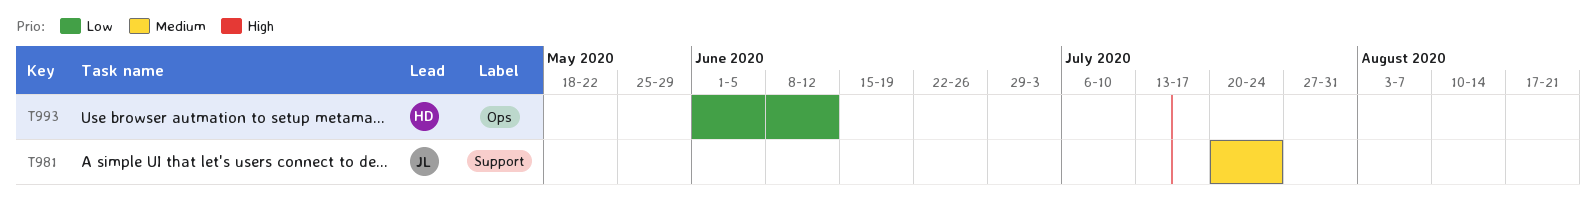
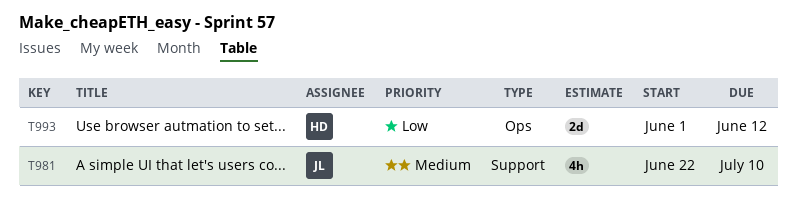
T981, start: Jul 20 -> Jun 22
T981, due: Jul 24 -> Jul 10

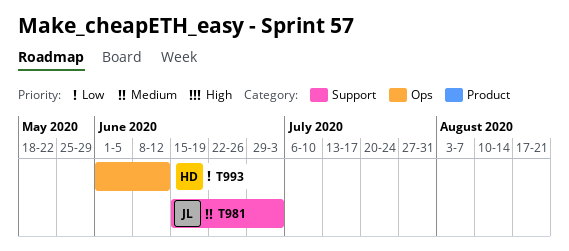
T981, start: Jun 22 -> Jun 15
T981, due: Jul 10 -> Jul 3

